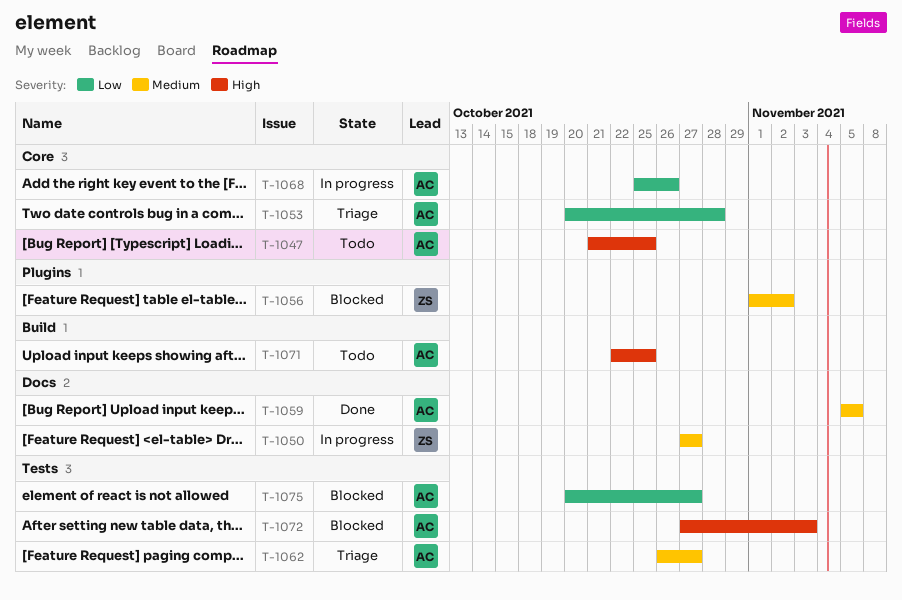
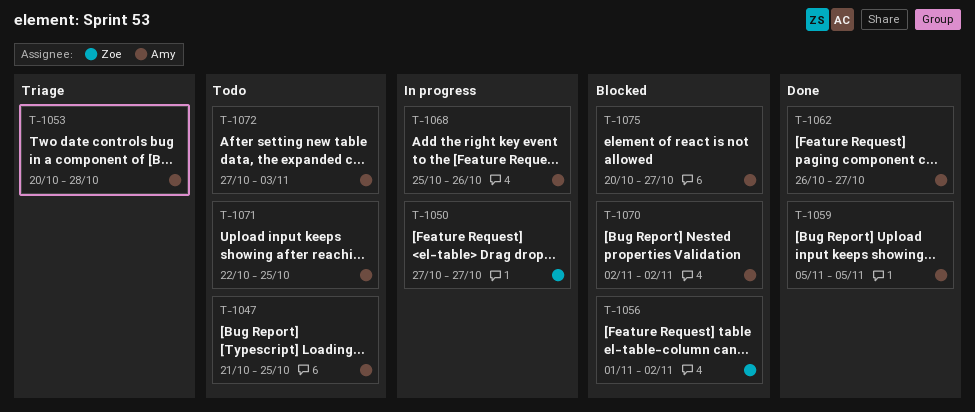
T-1062, status: Triage -> Done
T-1070: none -> present
T-1072, status: Blocked -> Todo

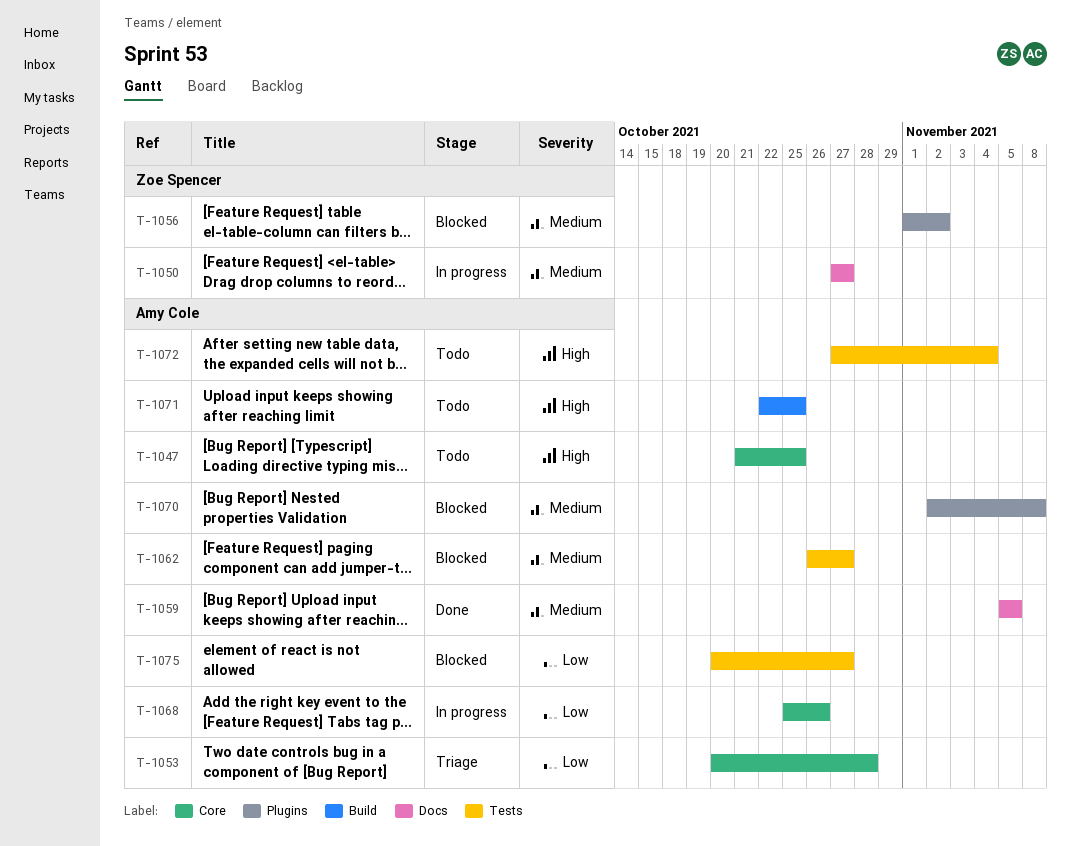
T-1062, status: Done -> Blocked
T-1070, due: Nov 2 -> Nov 8
T-1072, due: Nov 3 -> Nov 4

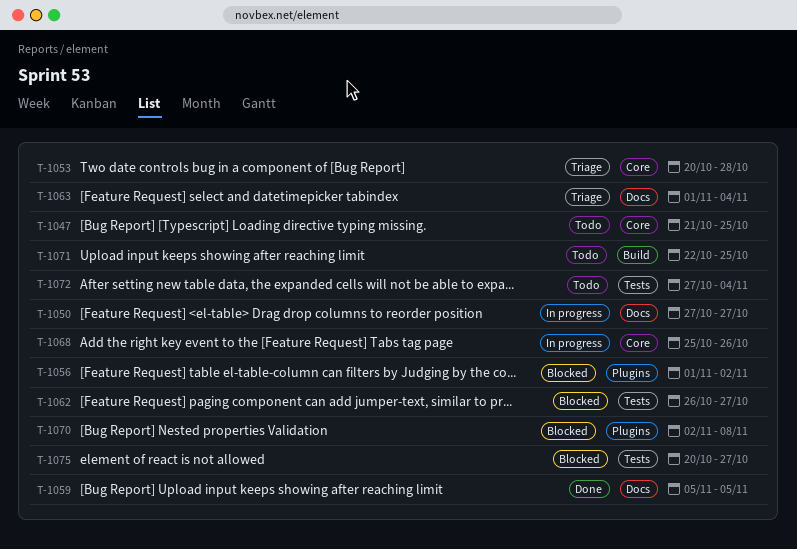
T-1063: none -> present

